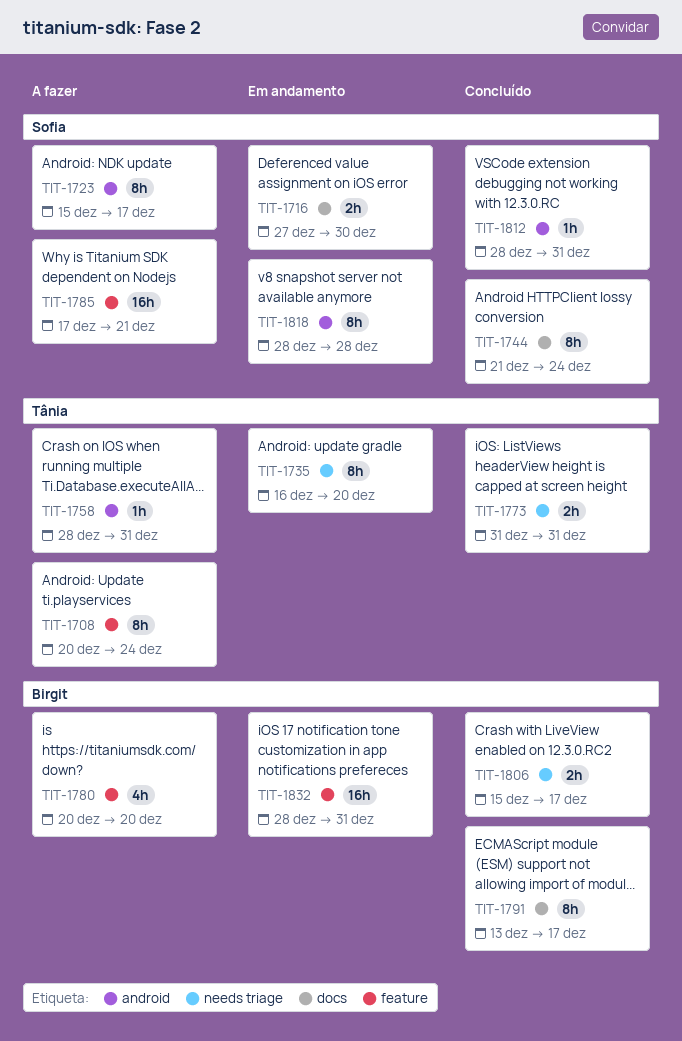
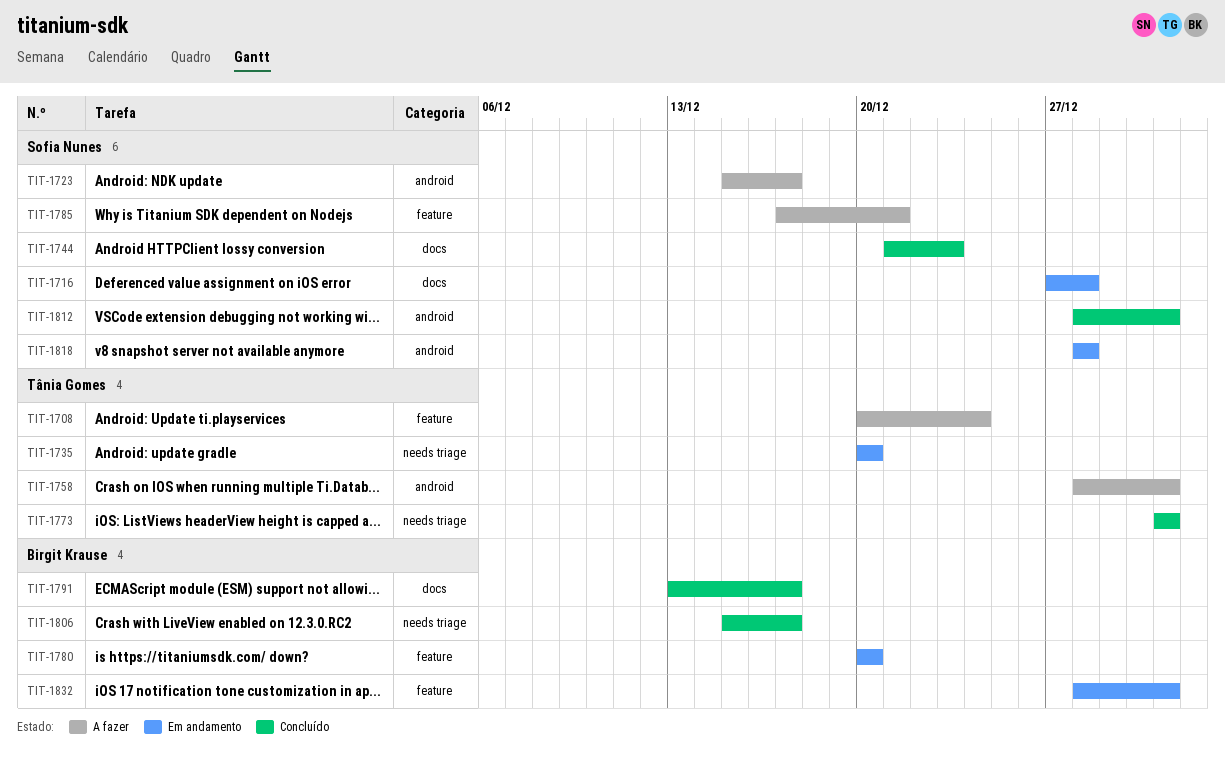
TIT-1716, due: Dec 30 -> Dec 28
TIT-1735, start: Dec 16 -> Dec 20
TIT-1744, due: Dec 24 -> Dec 23
TIT-1780, status: A fazer -> Em andamento

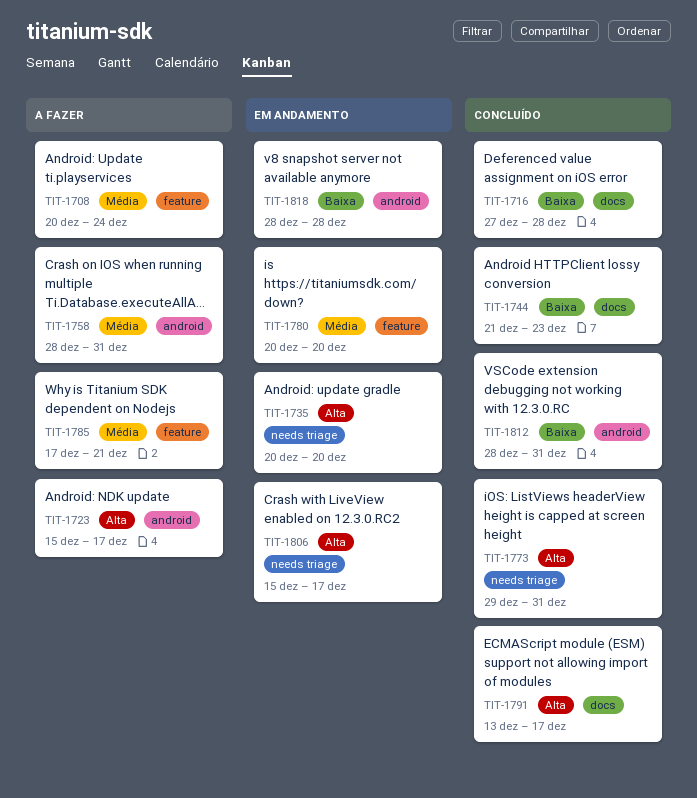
TIT-1716, status: Em andamento -> Concluído
TIT-1773, start: Dec 31 -> Dec 29
TIT-1806, status: Concluído -> Em andamento
TIT-1832: present -> none

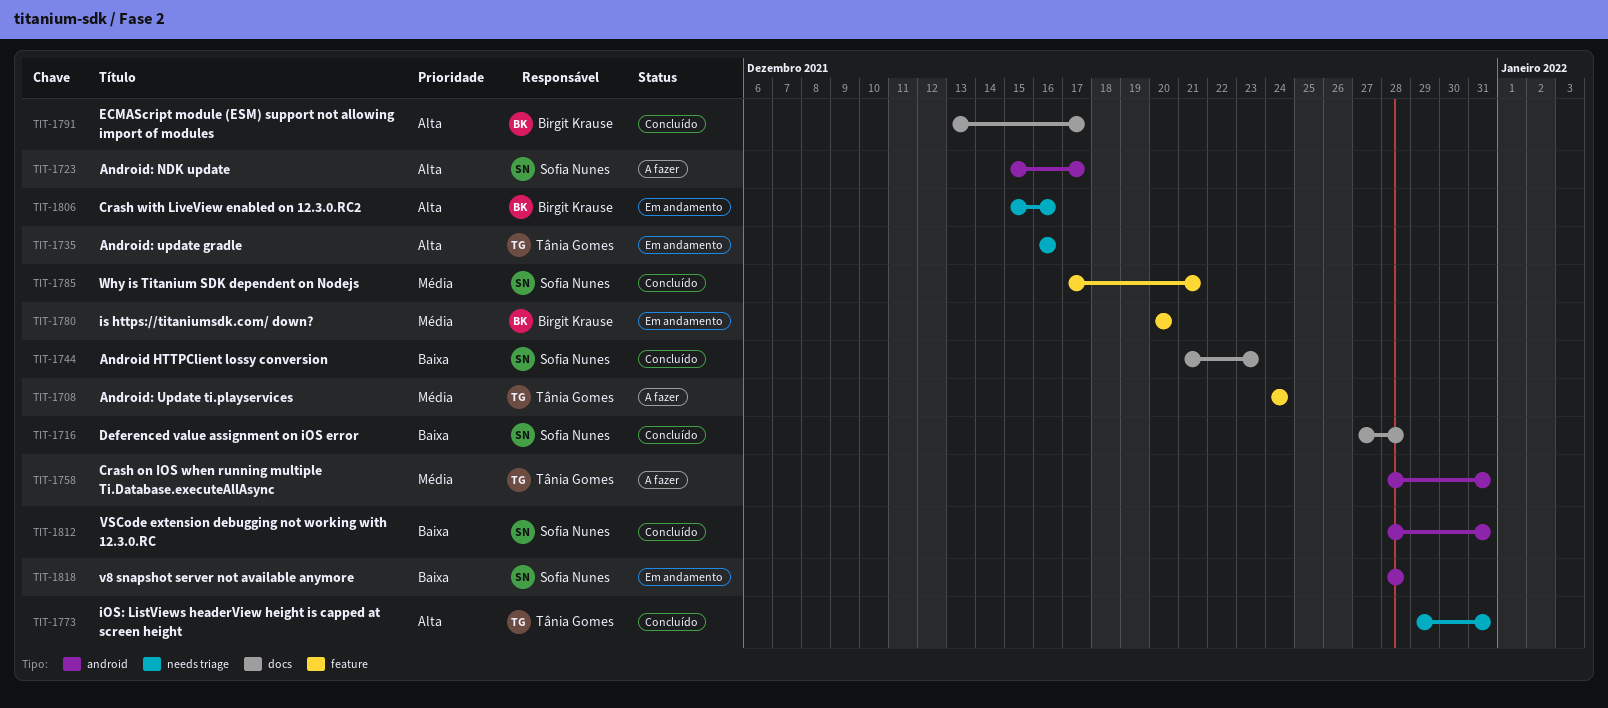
TIT-1708, start: Dec 20 -> Dec 24
TIT-1735, start: Dec 20 -> Dec 16
TIT-1735, due: Dec 20 -> Dec 16
TIT-1785, status: A fazer -> Concluído
TIT-1806, due: Dec 17 -> Dec 16

